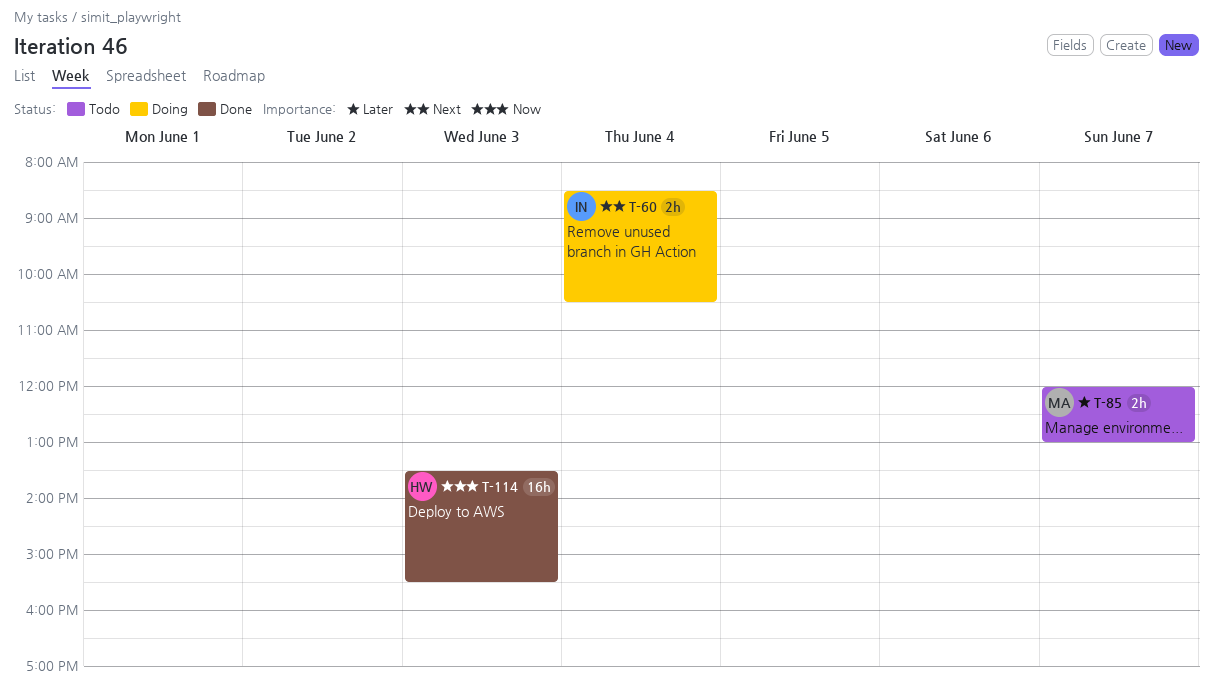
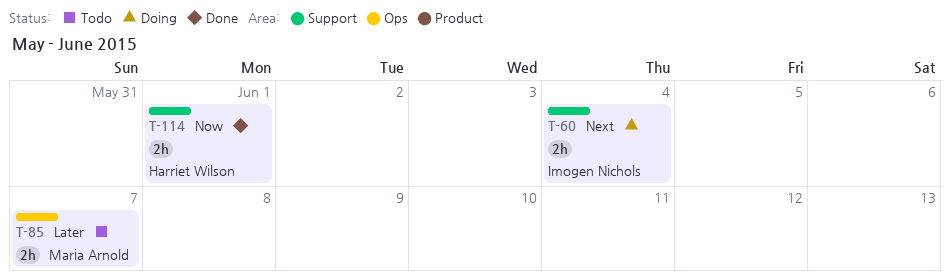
T-114, estimate: 16h -> 2h
T-114, day: Jun 3 -> Jun 1

